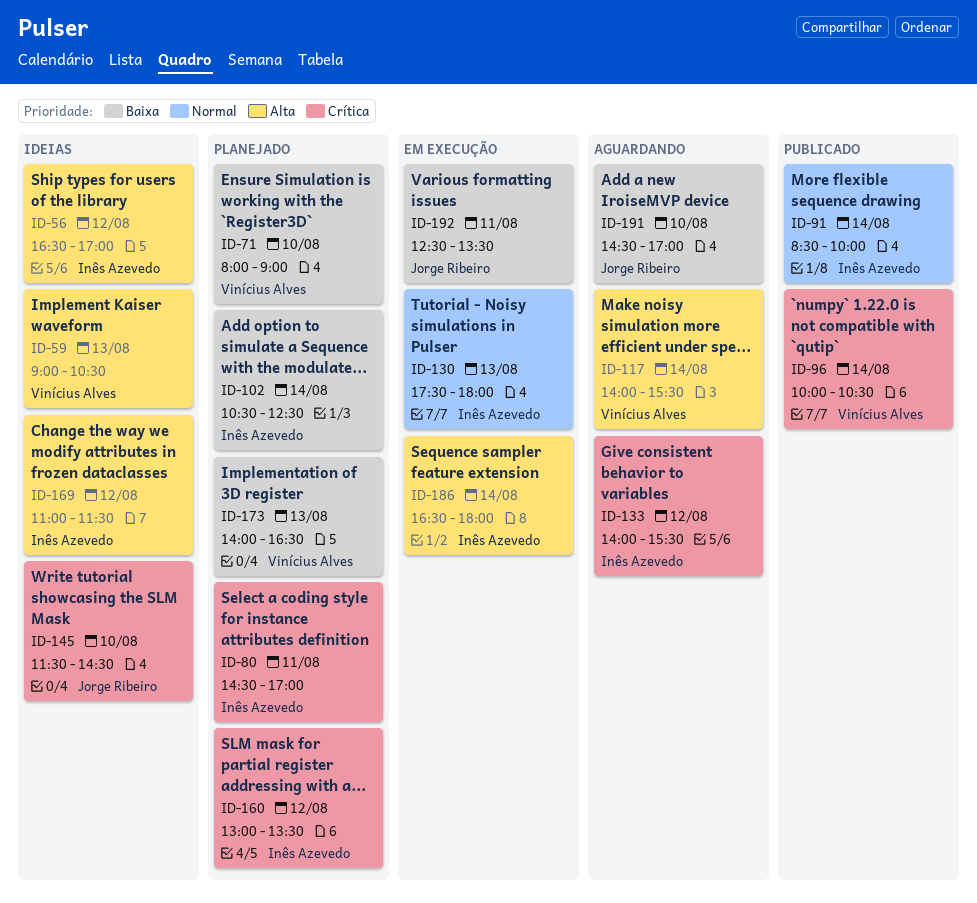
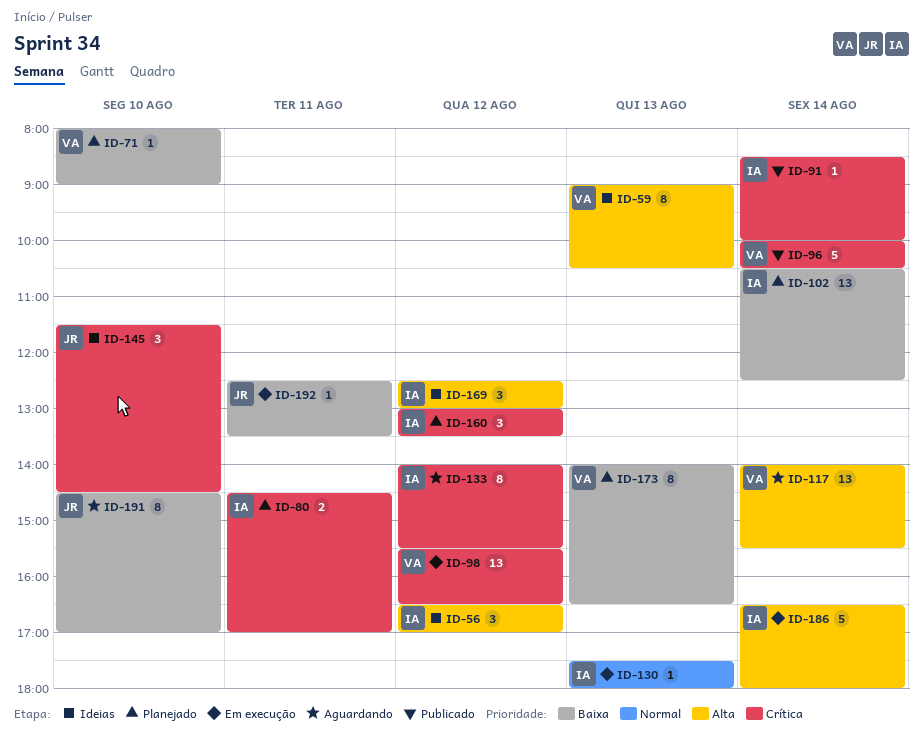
ID-91, priority: Normal -> Crítica
ID-98: none -> present
ID-169, begins: 11:00 -> 12:30
ID-169, ends: 11:30 -> 13:00

